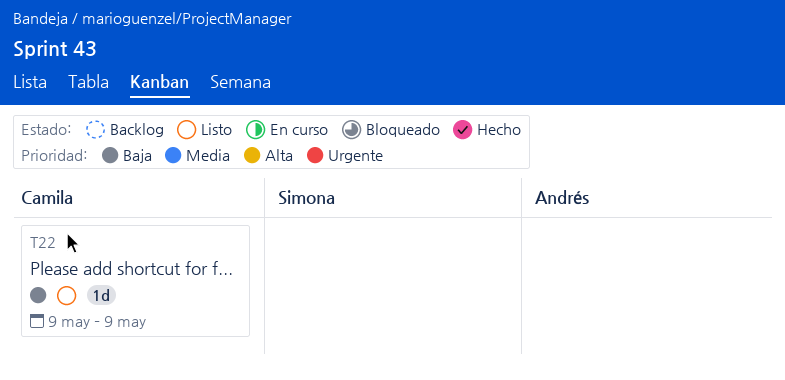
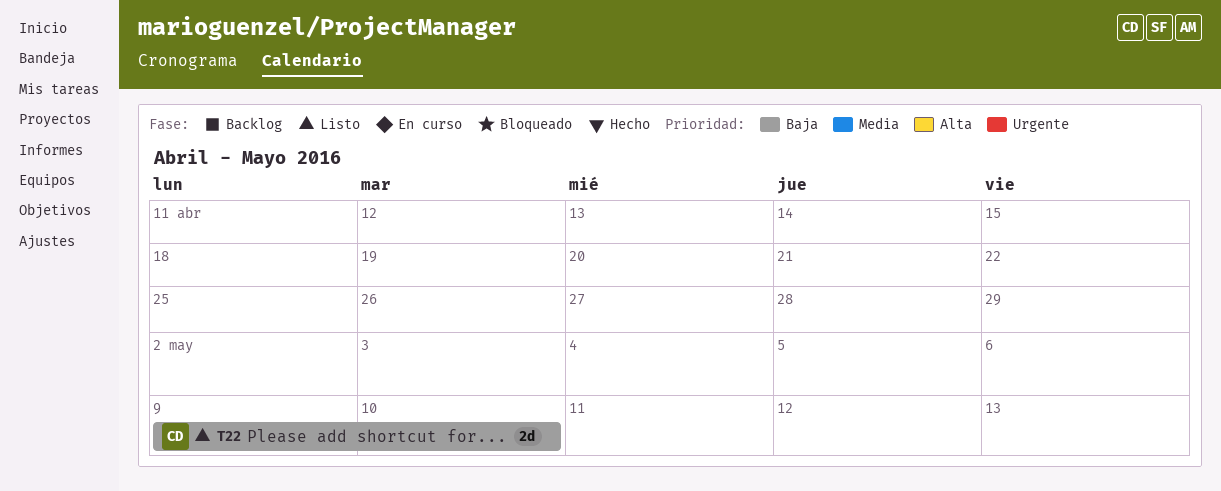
T22, estimate: 1d -> 2d
T22, due: May 9 -> May 10

